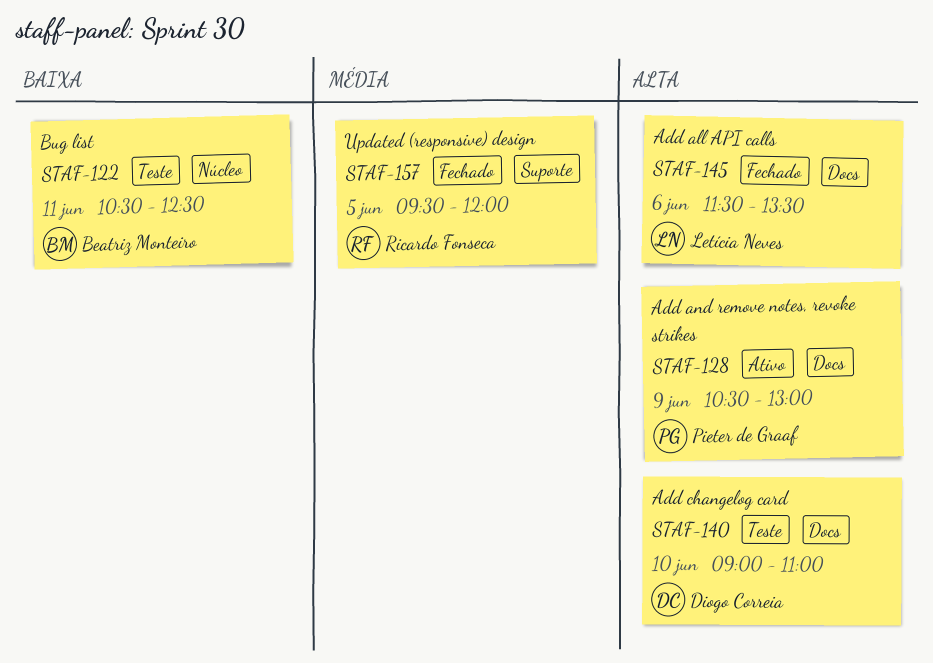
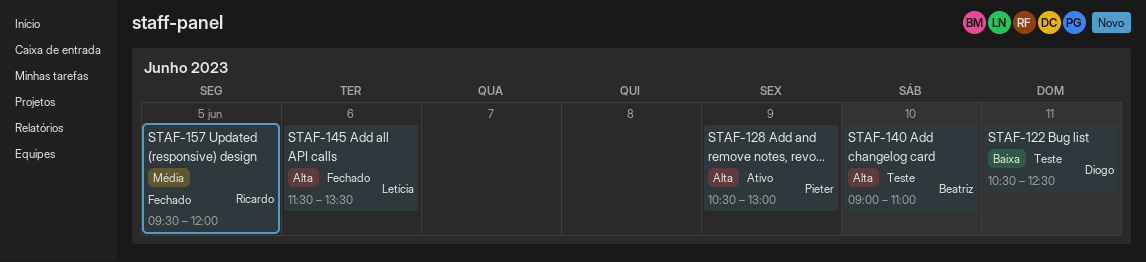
STAF-122, owner: Beatriz Monteiro -> Diogo Correia
STAF-140, owner: Diogo Correia -> Beatriz Monteiro

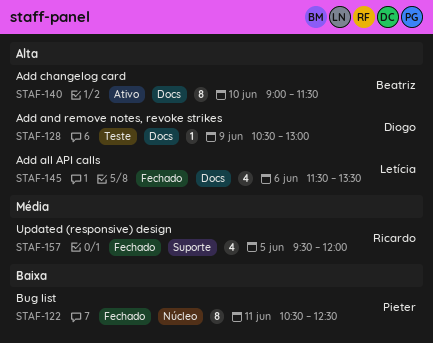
STAF-122, status: Teste -> Fechado
STAF-122, owner: Diogo -> Pieter
STAF-128, status: Ativo -> Teste
STAF-128, owner: Pieter -> Diogo
STAF-140, status: Teste -> Ativo
STAF-140, ends: 11:00 -> 11:30

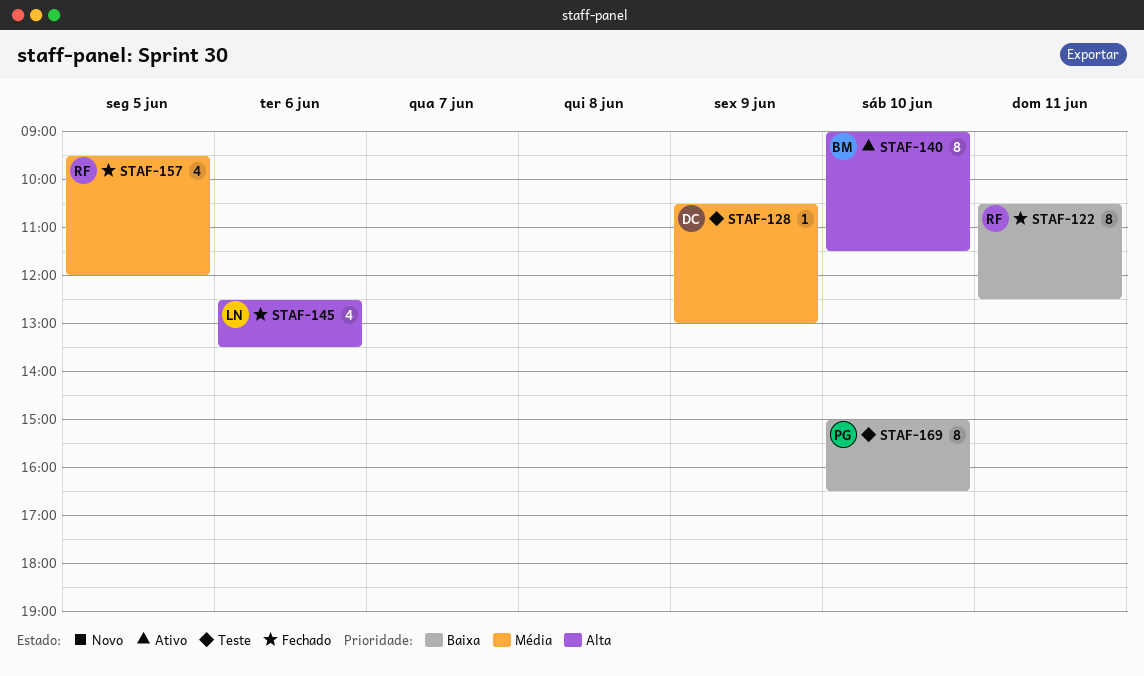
STAF-122, owner: Pieter -> Ricardo
STAF-128, priority: Alta -> Média
STAF-145, begins: 11:30 -> 12:30
STAF-169: none -> present

